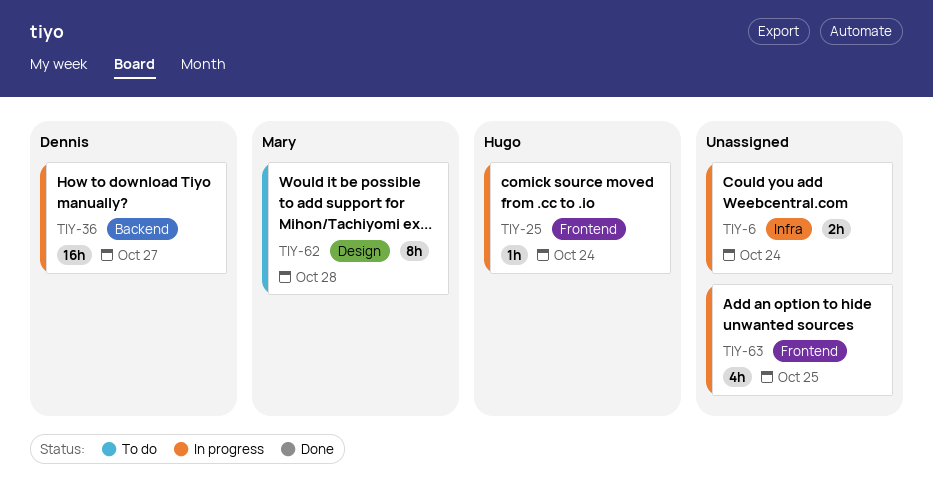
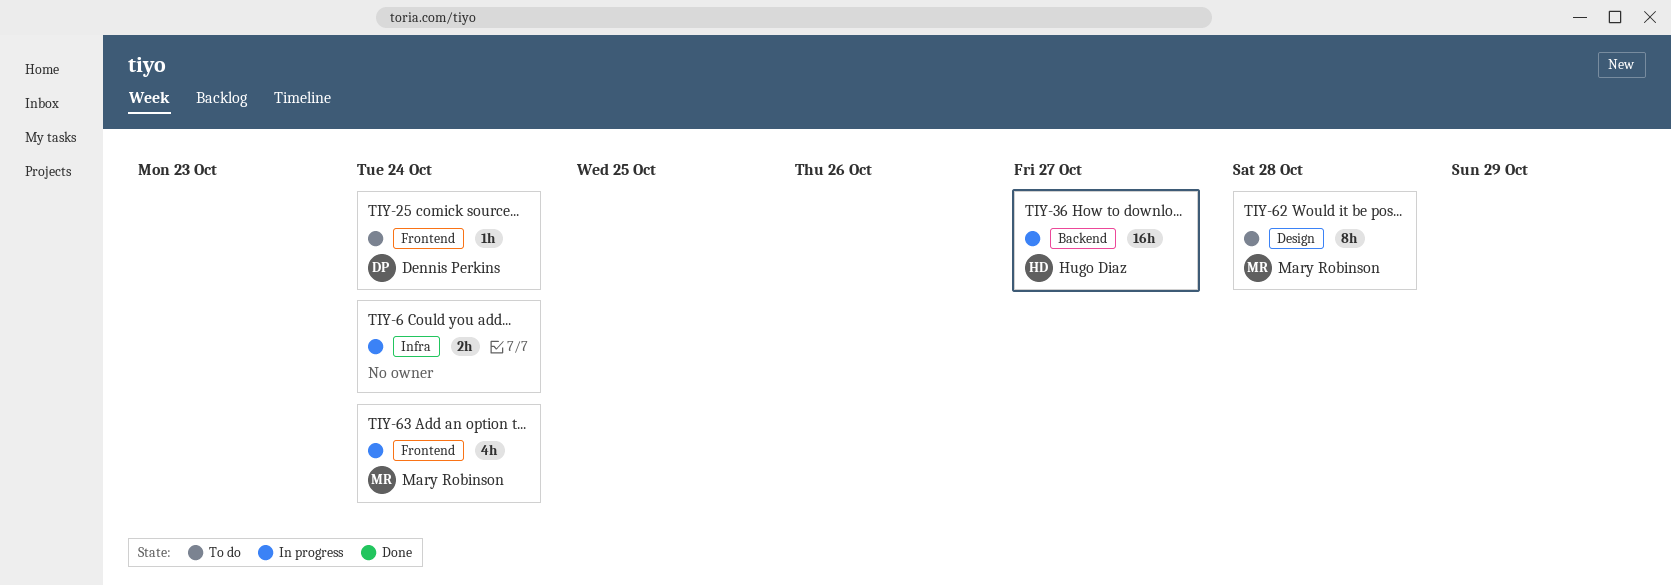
TIY-25, status: In progress -> To do
TIY-25, owner: Hugo Diaz -> Dennis Perkins
TIY-36, owner: Dennis Perkins -> Hugo Diaz
TIY-63, owner: none -> Mary Robinson
TIY-63, due: Oct 25 -> Oct 24

